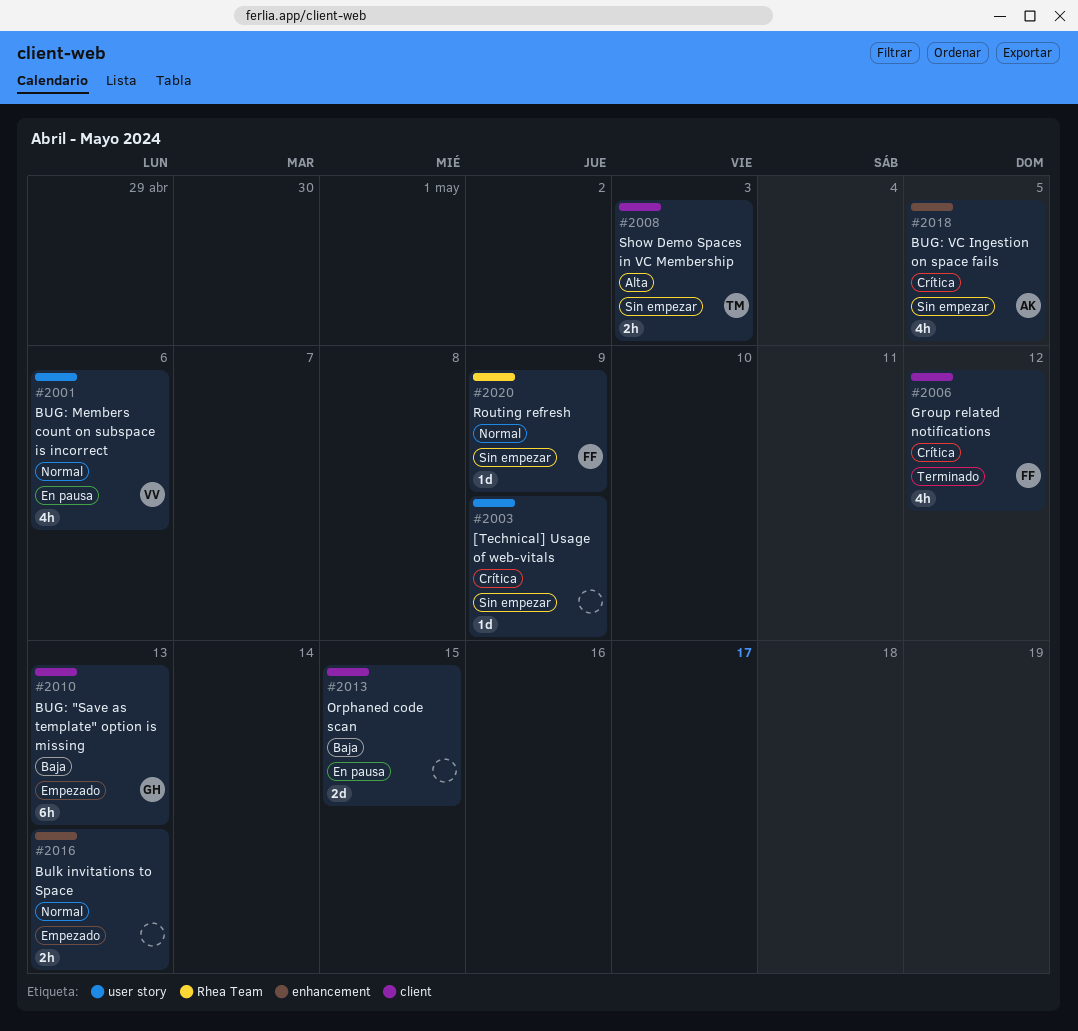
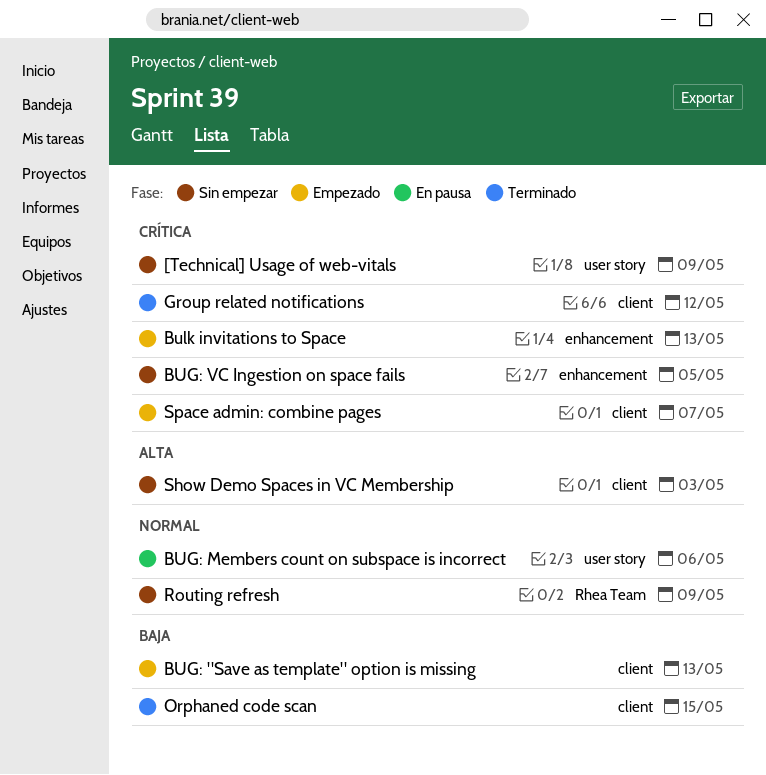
Bulk invitations to Space, priority: Normal -> Crítica
Orphaned code scan, status: En pausa -> Terminado
Space admin: combine pages: none -> present

